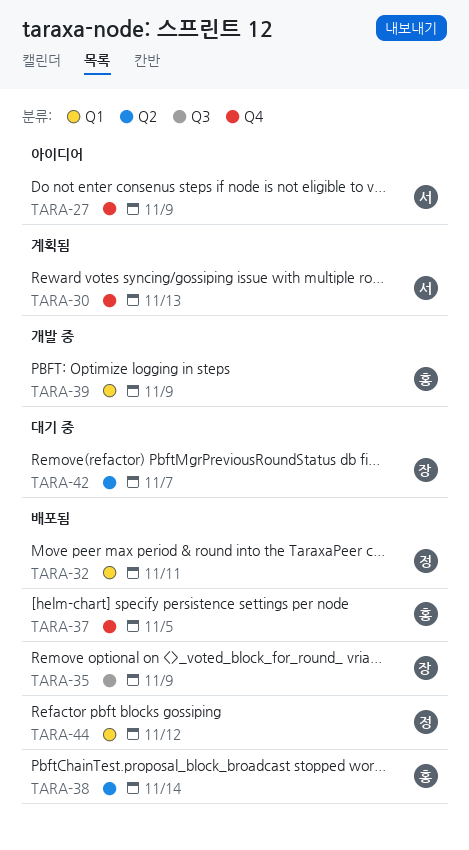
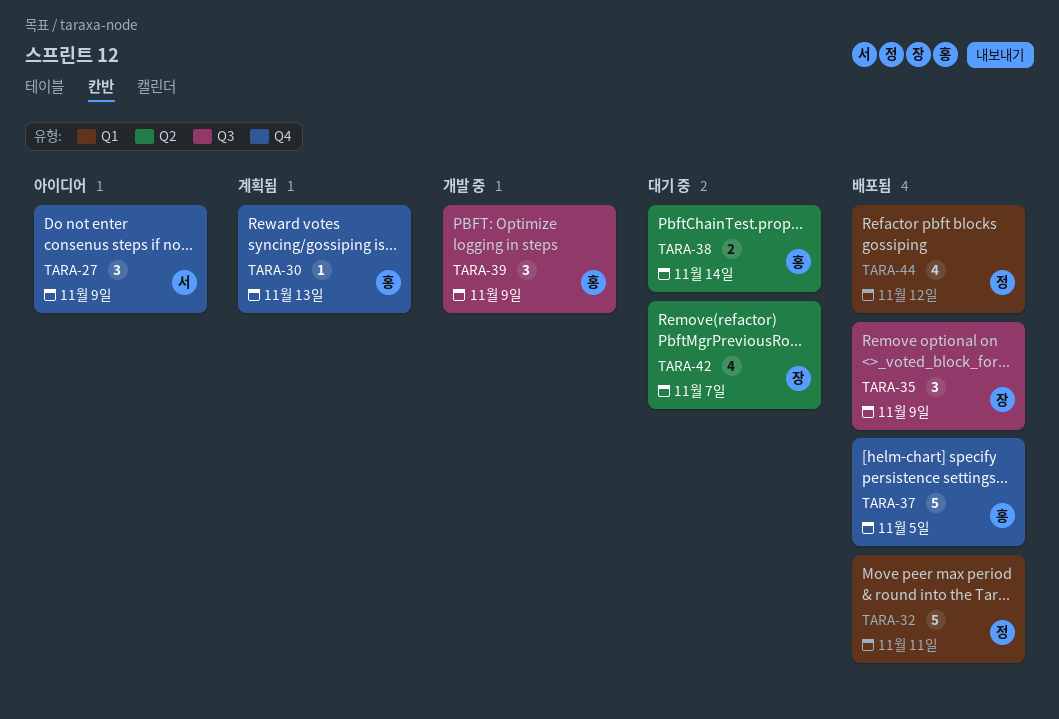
TARA-30, owner: 서 -> 홍
TARA-38, status: 배포됨 -> 대기 중
TARA-39, label: Q1 -> Q3

